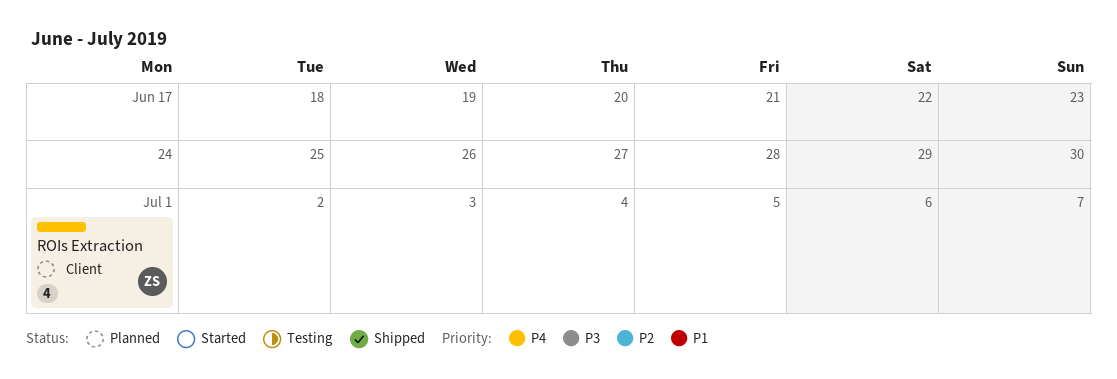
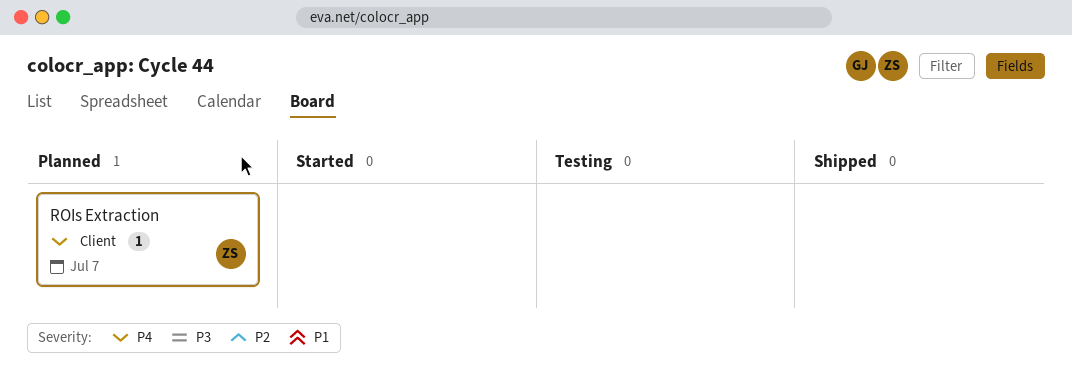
ROIs Extraction, estimate: 4 -> 1
ROIs Extraction, due: Jul 1 -> Jul 7

